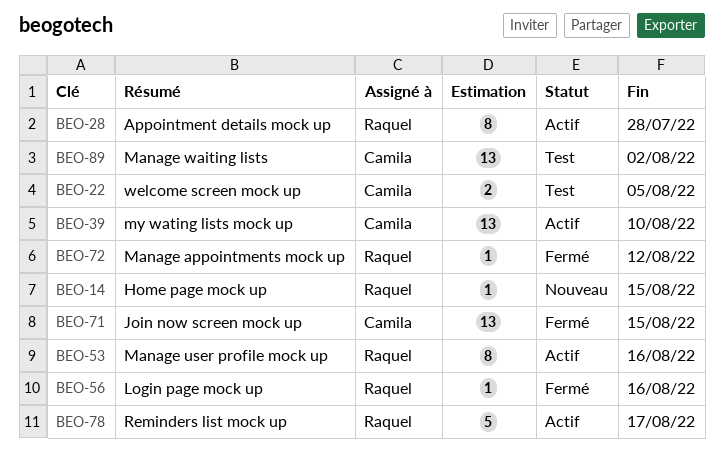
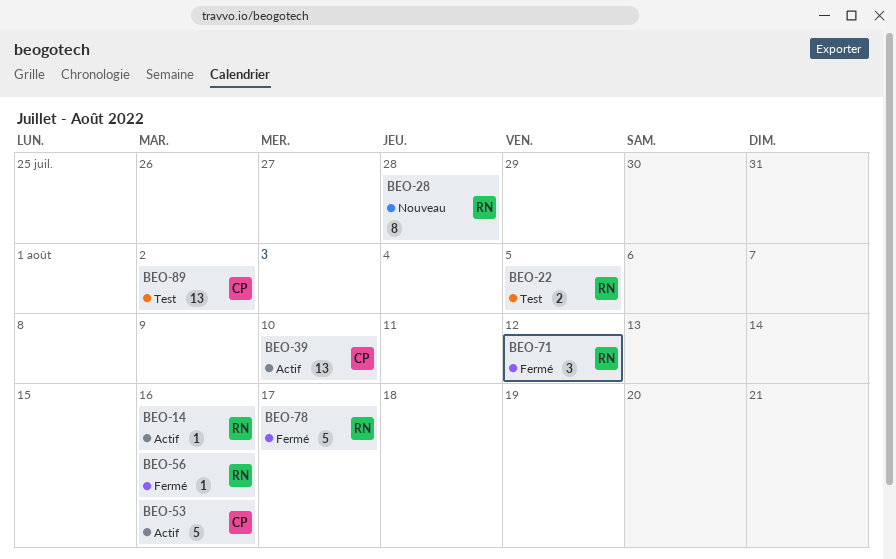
BEO-14, status: Nouveau -> Actif
BEO-14, due: Aug 15 -> Aug 16
BEO-22, owner: Camila -> Raquel
BEO-28, status: Actif -> Nouveau
BEO-53, owner: Raquel -> Camila
BEO-53, estimate: 8 -> 5
BEO-71, owner: Camila -> Raquel
BEO-71, estimate: 13 -> 3
BEO-71, due: Aug 15 -> Aug 12
BEO-72: present -> none
BEO-78, status: Actif -> Fermé

